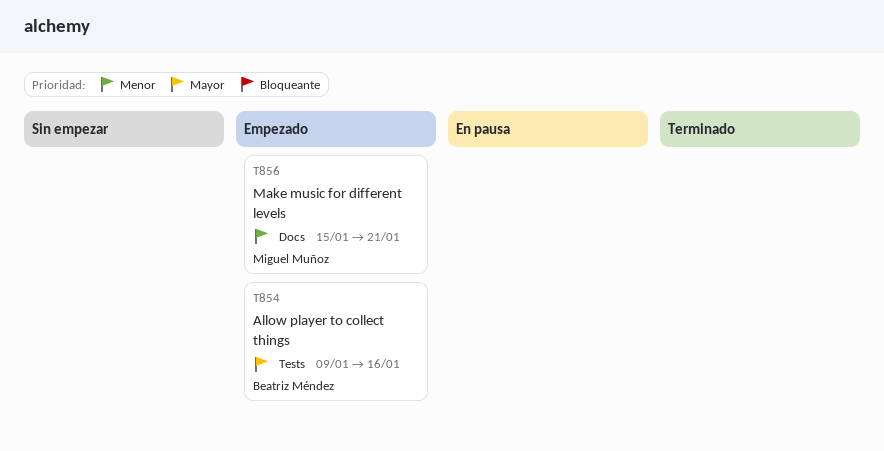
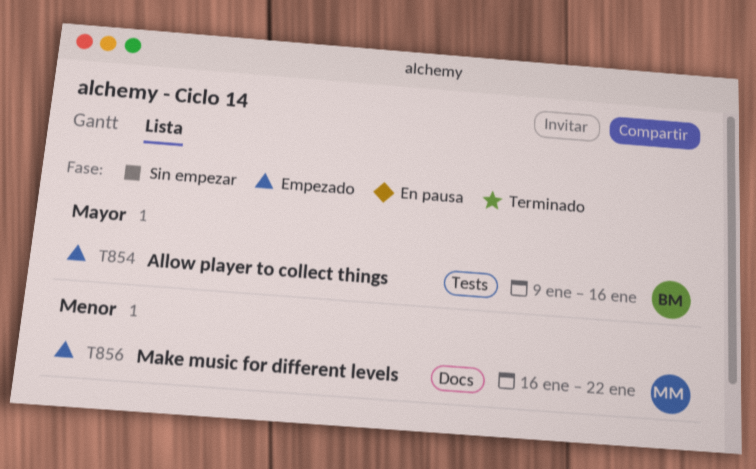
T856, start: Jan 15 -> Jan 16
T856, due: Jan 21 -> Jan 22

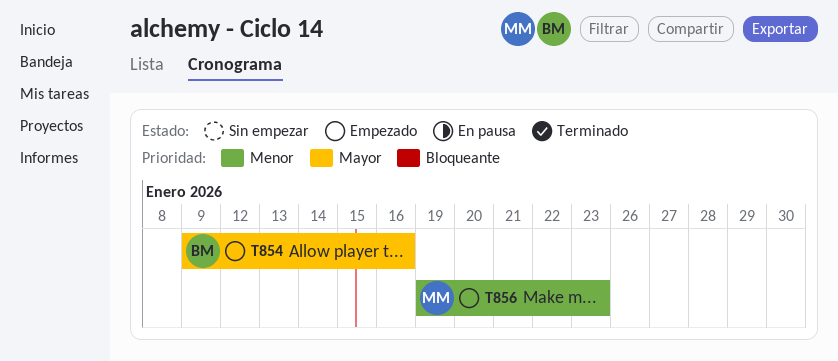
T856, start: Jan 16 -> Jan 19
T856, due: Jan 22 -> Jan 23

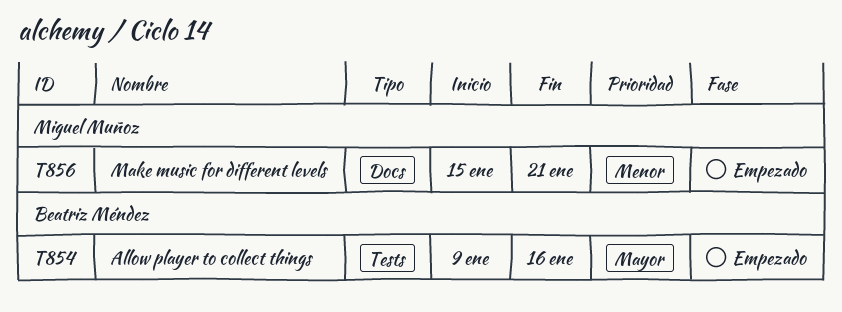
T856, start: Jan 19 -> Jan 15
T856, due: Jan 23 -> Jan 21

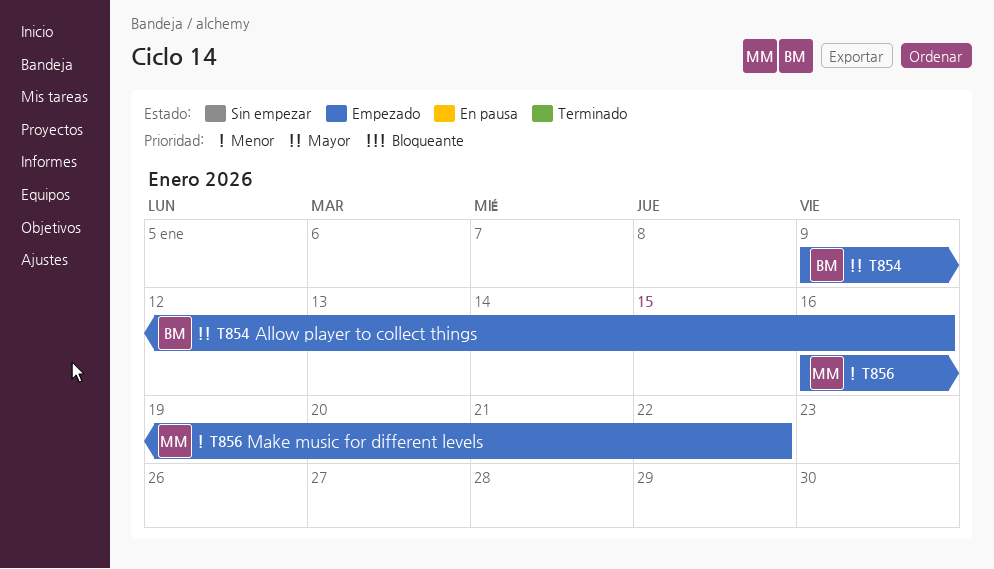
T856, start: Jan 15 -> Jan 16
T856, due: Jan 21 -> Jan 22

